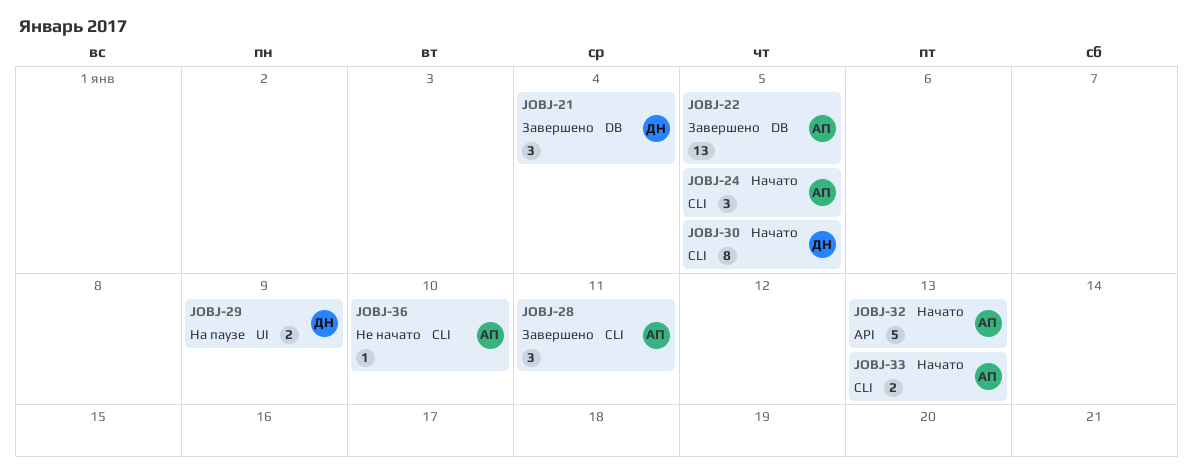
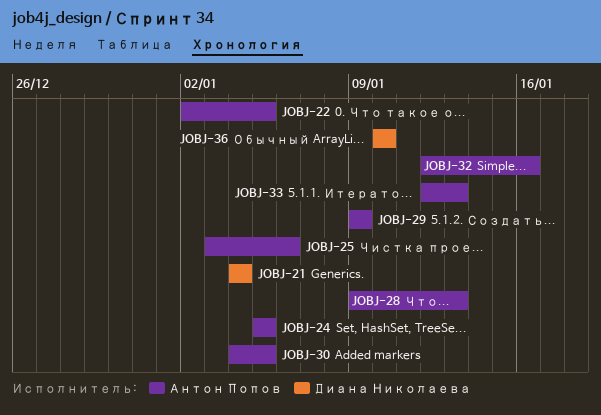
JOBJ-25: none -> present
JOBJ-28, due: Jan 11 -> Jan 13
JOBJ-29, owner: Диана Николаева -> Антон Попов
JOBJ-30, owner: Диана Николаева -> Антон Попов
JOBJ-32, due: Jan 13 -> Jan 16
JOBJ-36, owner: Антон Попов -> Диана Николаева

